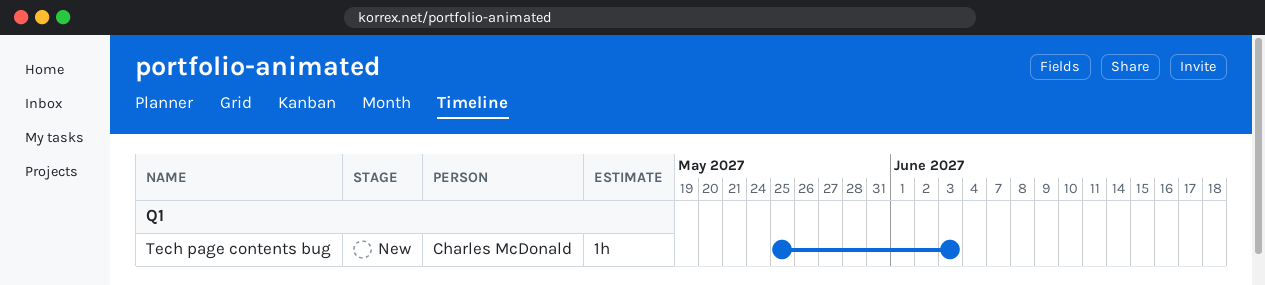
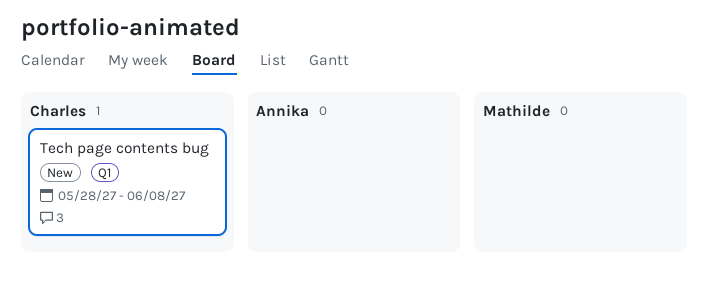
Tech page contents bug, start: May 25 -> May 28
Tech page contents bug, due: Jun 3 -> Jun 8

